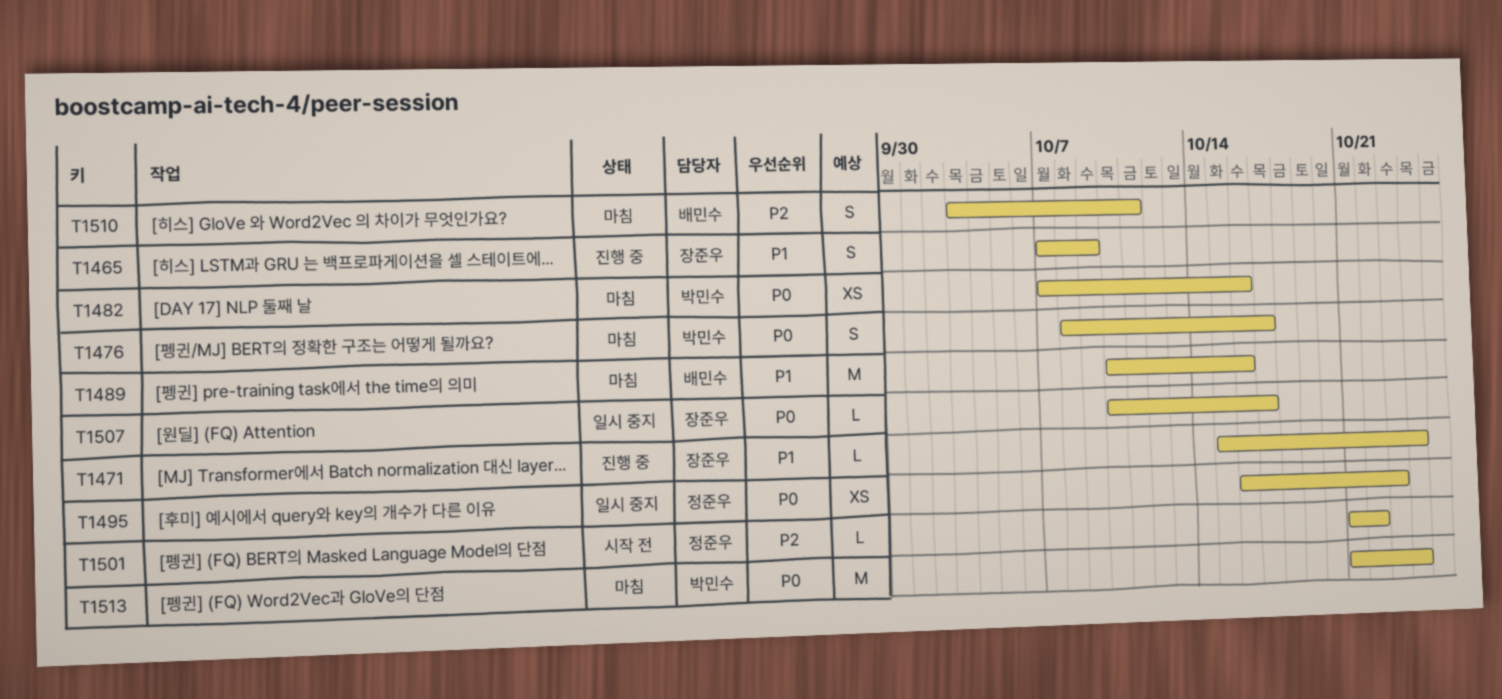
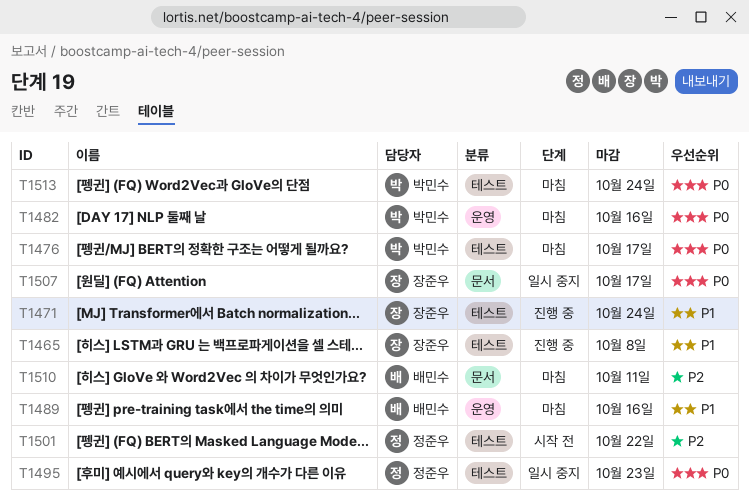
T1465, due: Oct 9 -> Oct 8

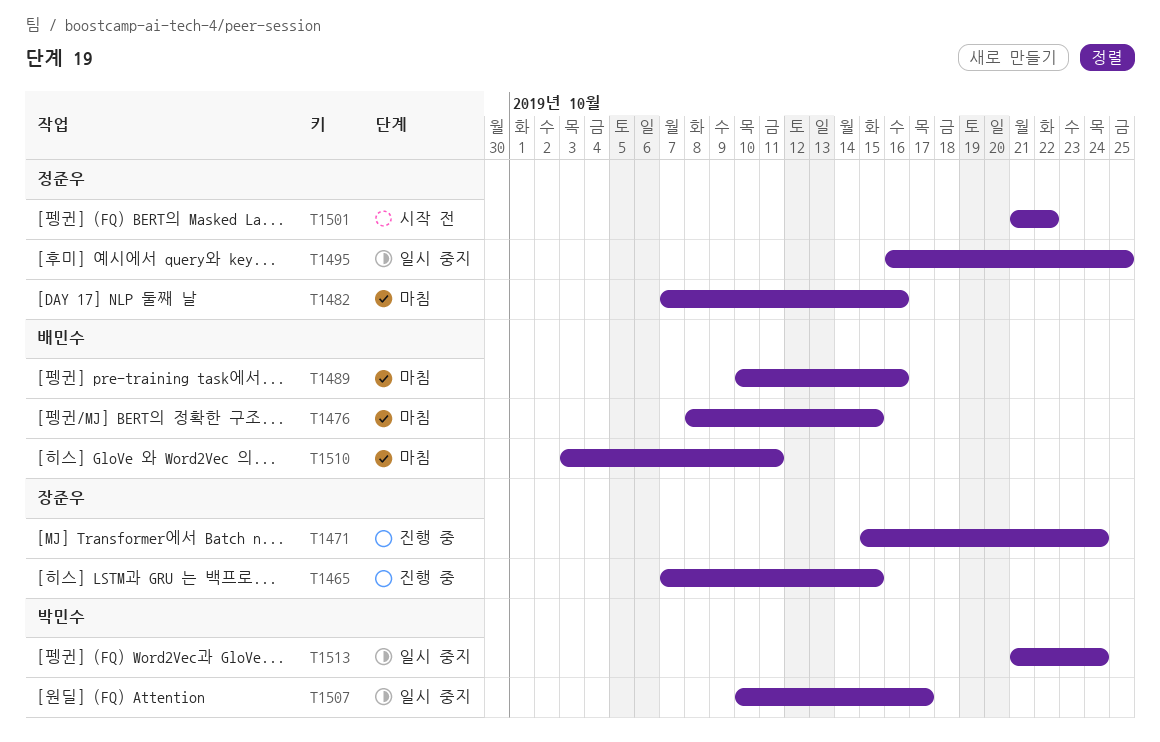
T1465, due: Oct 8 -> Oct 15
T1476, owner: 박민수 -> 배민수
T1476, due: Oct 17 -> Oct 15
T1482, owner: 박민수 -> 정준우
T1495, due: Oct 23 -> Oct 25
T1507, owner: 장준우 -> 박민수
T1513, status: 마침 -> 일시 중지

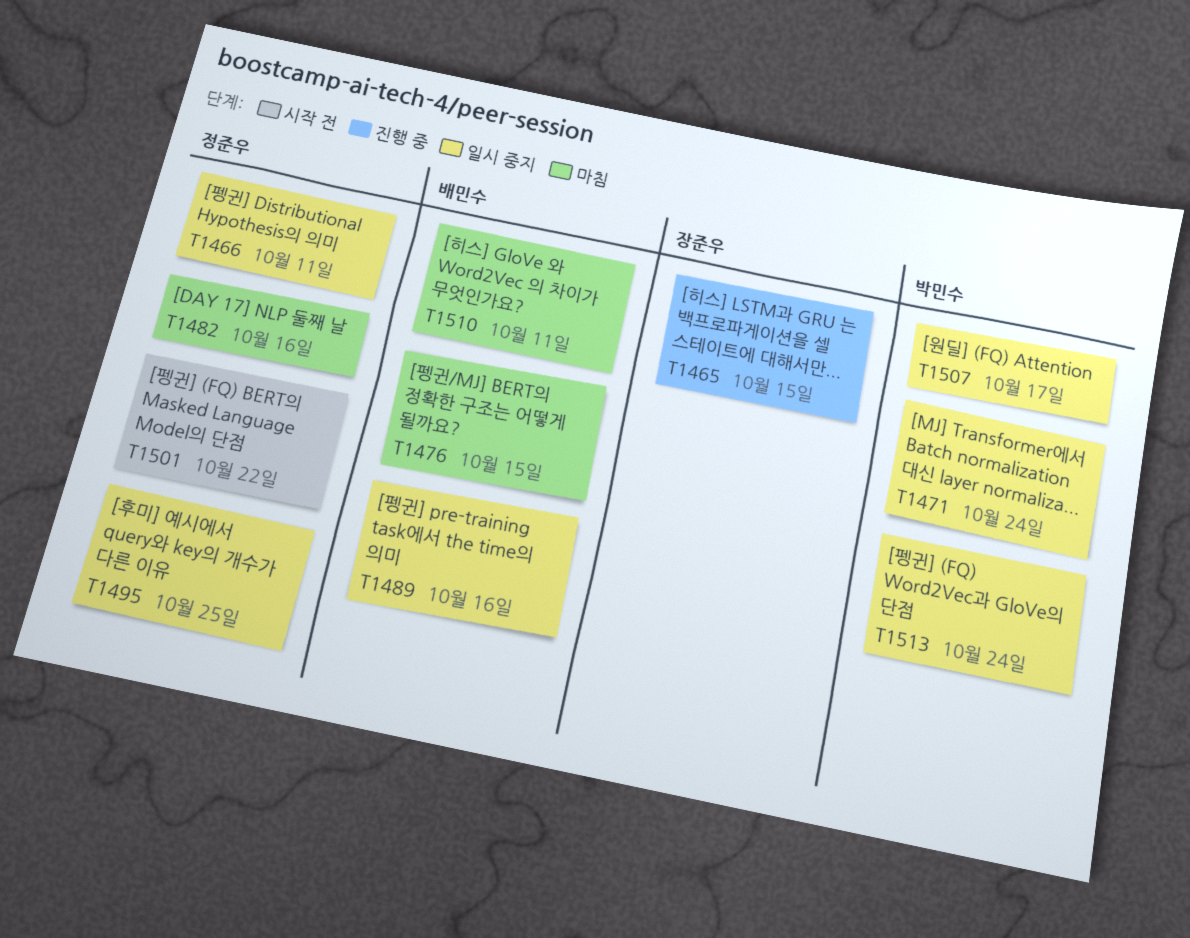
T1466: none -> present
T1471, status: 진행 중 -> 일시 중지
T1471, owner: 장준우 -> 박민수
T1489, status: 마침 -> 일시 중지

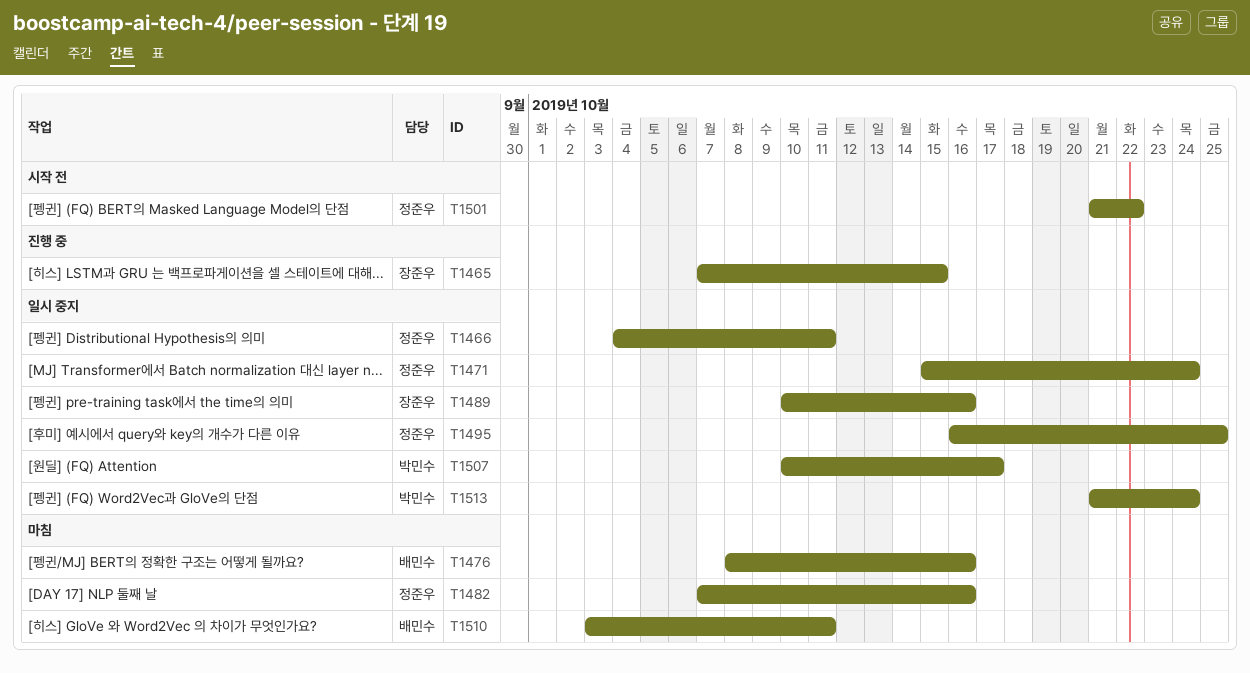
T1471, owner: 박민수 -> 정준우
T1476, due: Oct 15 -> Oct 16
T1489, owner: 배민수 -> 장준우

